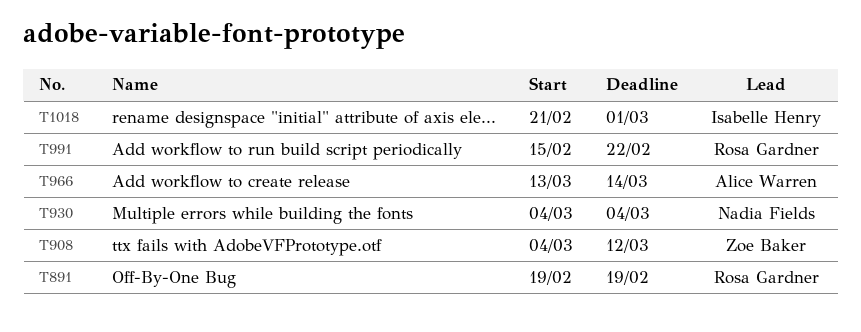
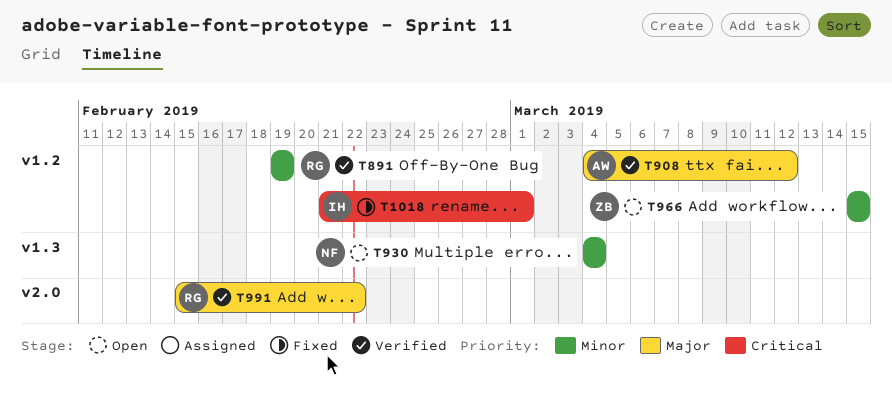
T908, owner: Zoe Baker -> Alice Warren
T966, owner: Alice Warren -> Zoe Baker
T966, start: Mar 13 -> Mar 15
T966, due: Mar 14 -> Mar 15

